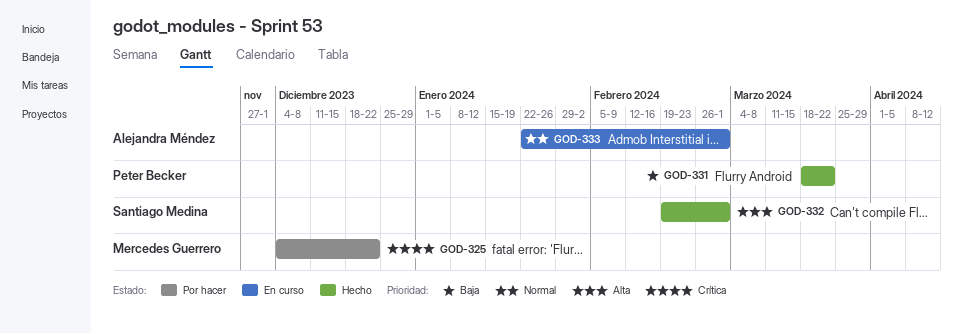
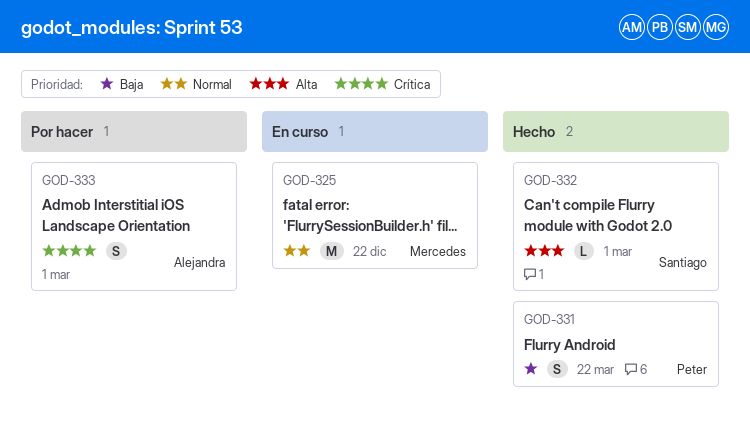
GOD-325, status: Por hacer -> En curso
GOD-325, priority: Crítica -> Normal
GOD-333, status: En curso -> Por hacer
GOD-333, priority: Normal -> Crítica

